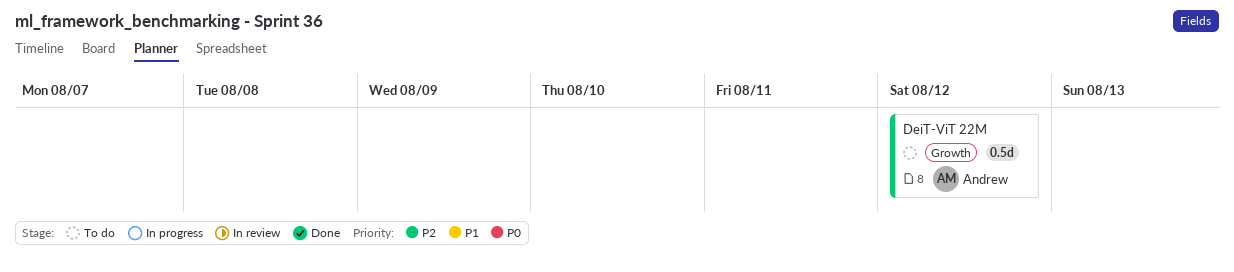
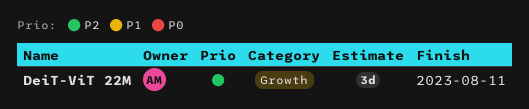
DeiT-ViT 22M, estimate: 0.5d -> 3d
DeiT-ViT 22M, due: Aug 12 -> Aug 11

